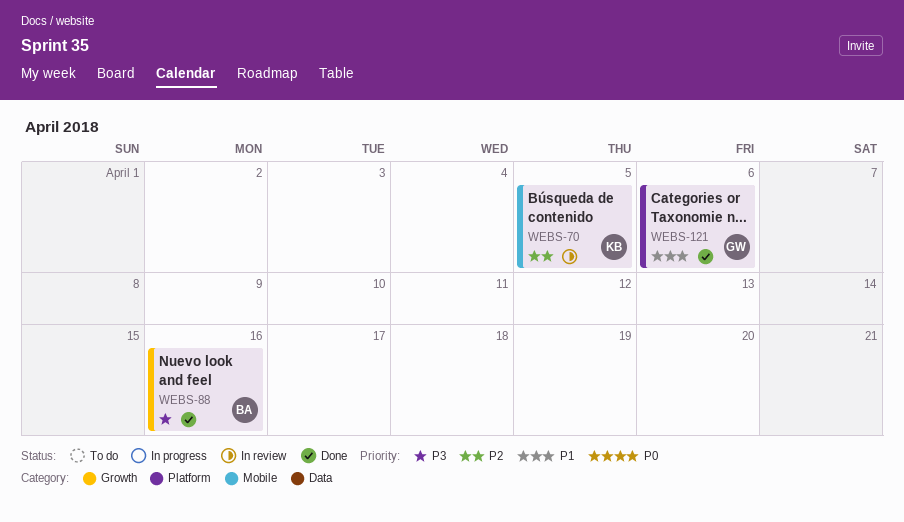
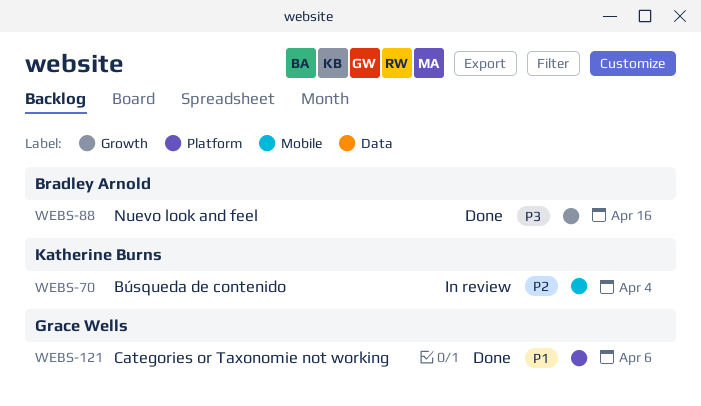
WEBS-70, due: Apr 5 -> Apr 4

